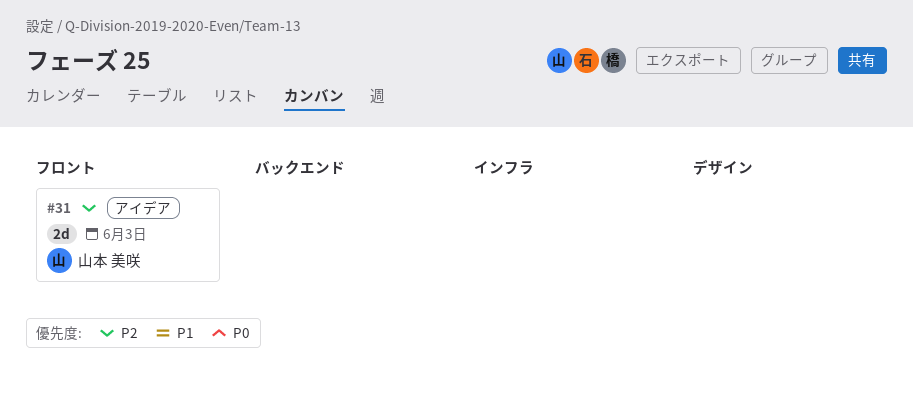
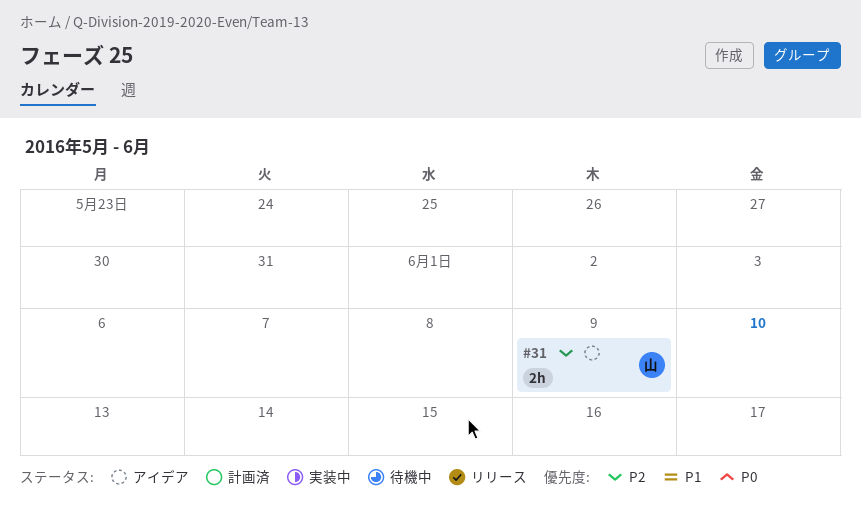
#31, estimate: 2d -> 2h
#31, due: Jun 3 -> Jun 9

